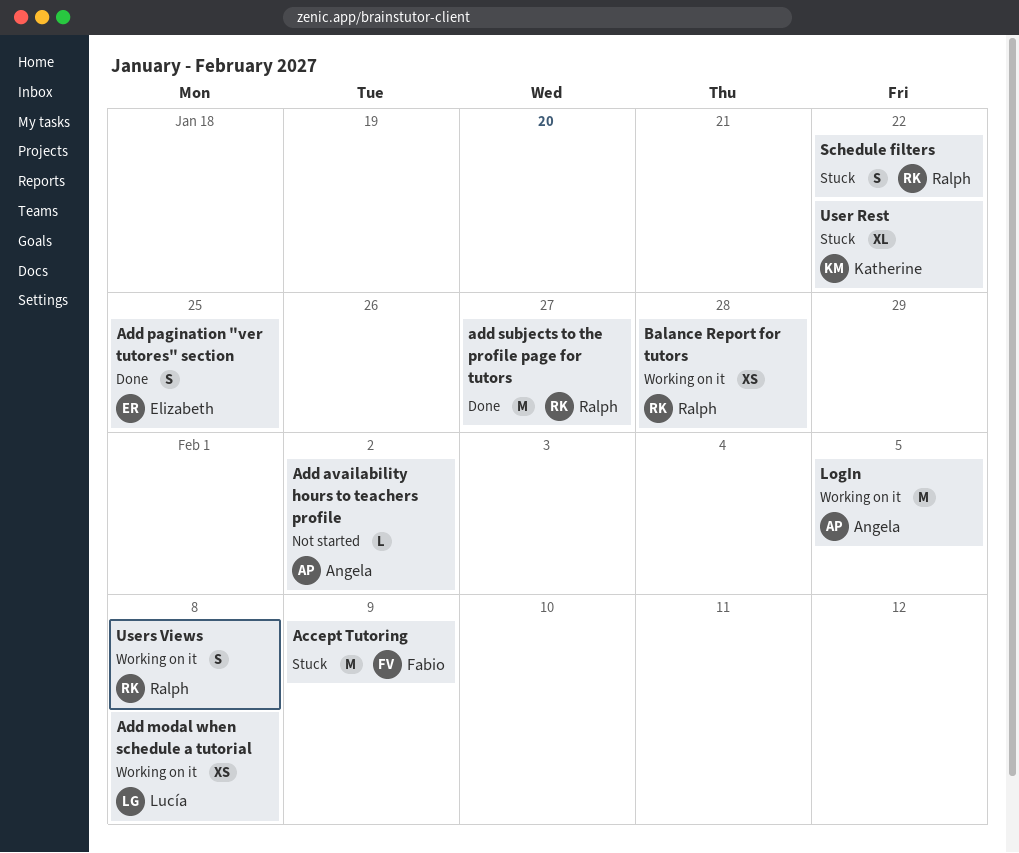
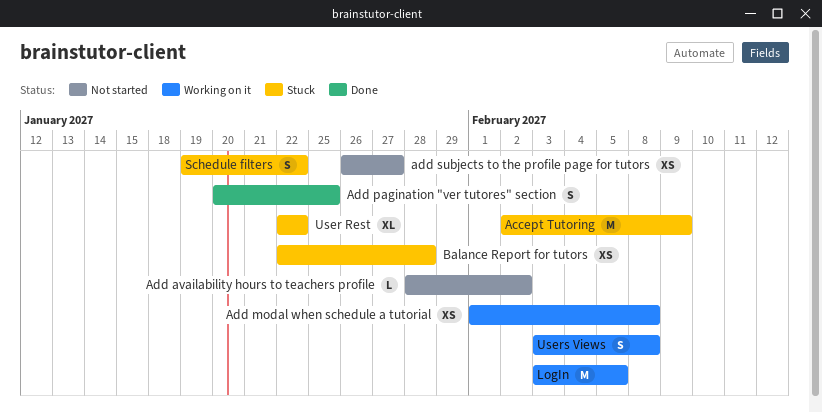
add subjects to the profile page for tutors, status: Done -> Not started
add subjects to the profile page for tutors, estimate: M -> XS
Balance Report for tutors, status: Working on it -> Stuck

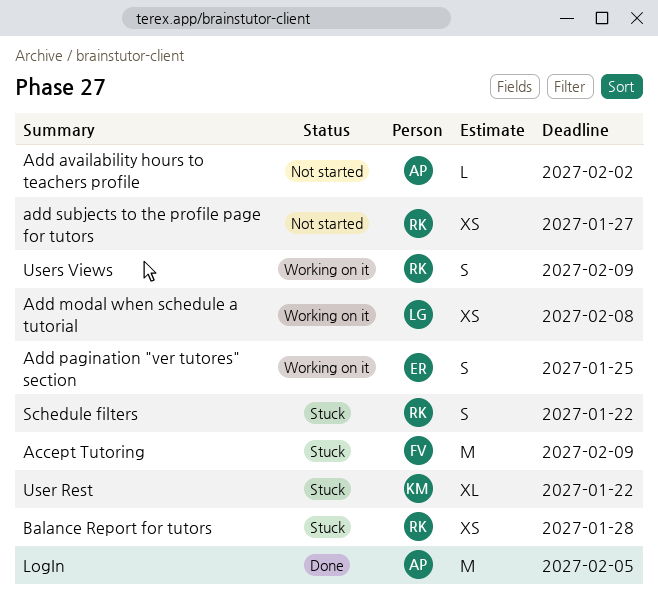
Add pagination "ver tutores" section, status: Done -> Working on it
LogIn, status: Working on it -> Done
Users Views, due: Feb 8 -> Feb 9

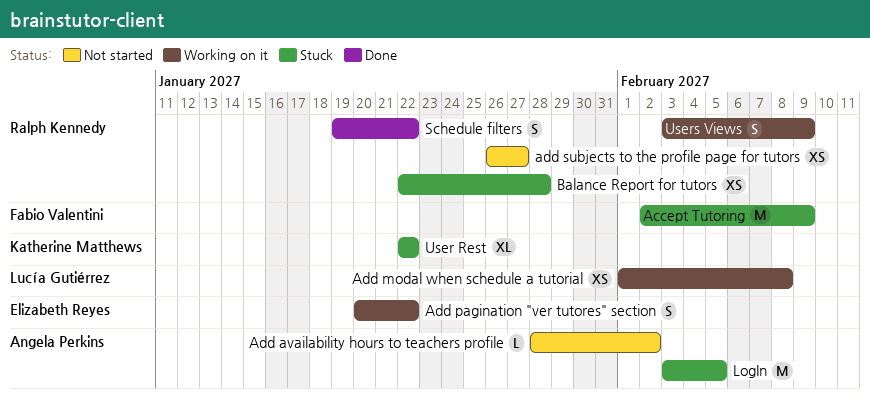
Add pagination "ver tutores" section, due: Jan 25 -> Jan 22
LogIn, status: Done -> Stuck
Schedule filters, status: Stuck -> Done

